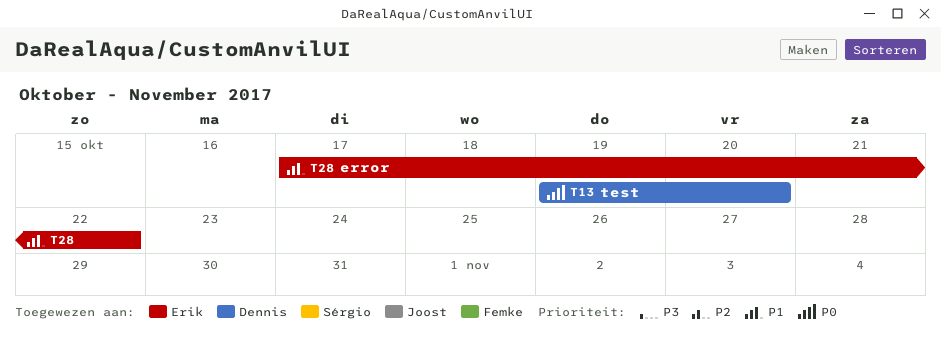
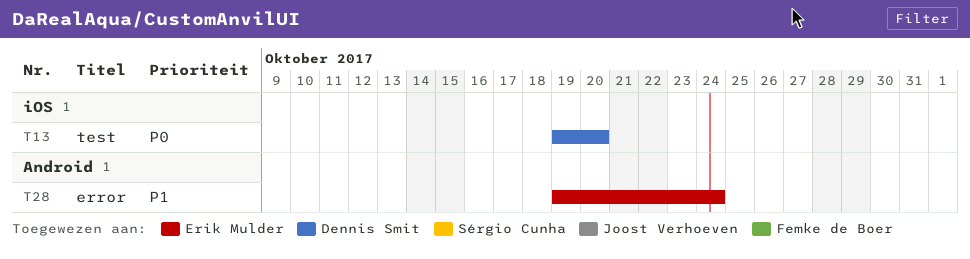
T28, start: Oct 17 -> Oct 19
T28, due: Oct 22 -> Oct 24

